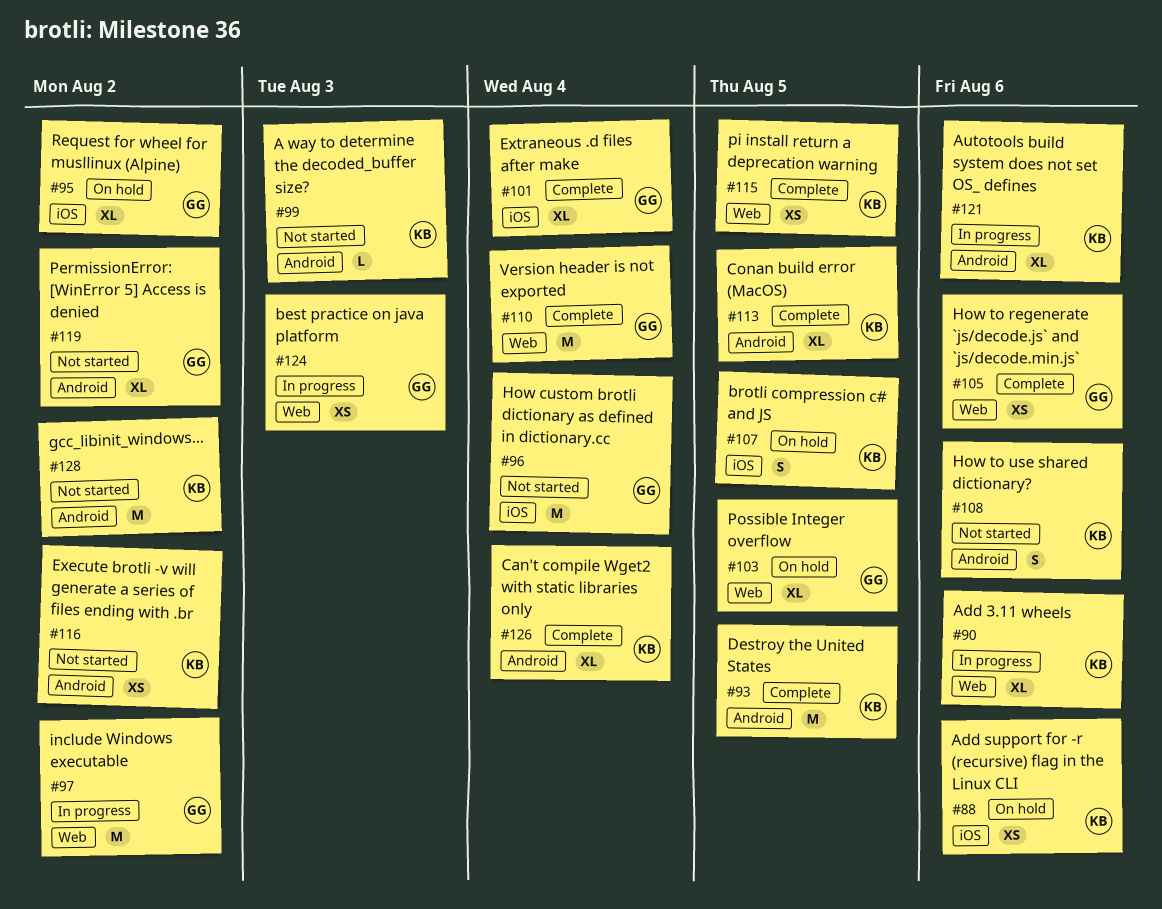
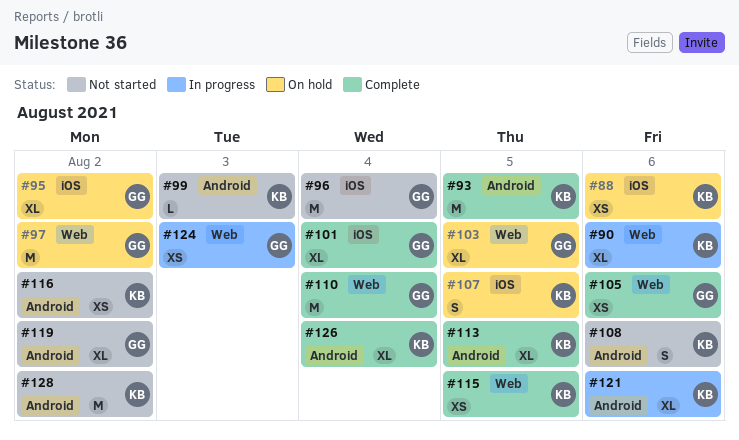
#97, status: In progress -> On hold

